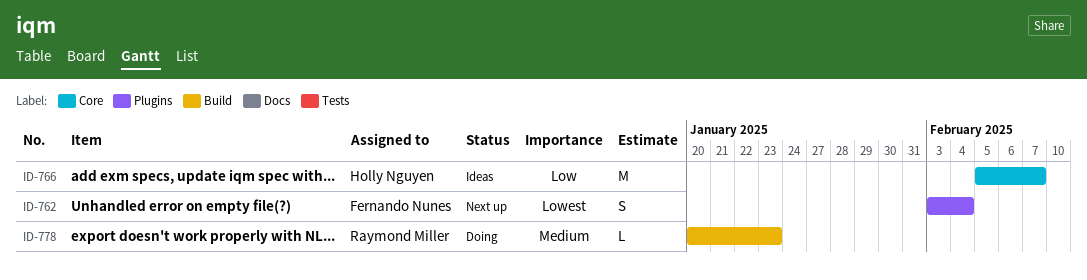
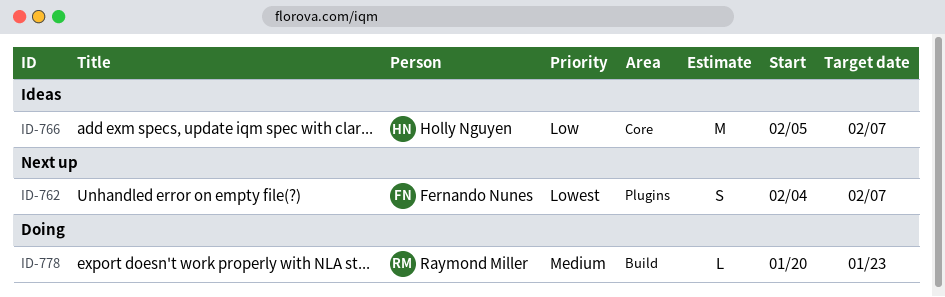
ID-762, start: Feb 3 -> Feb 4
ID-762, due: Feb 4 -> Feb 7

